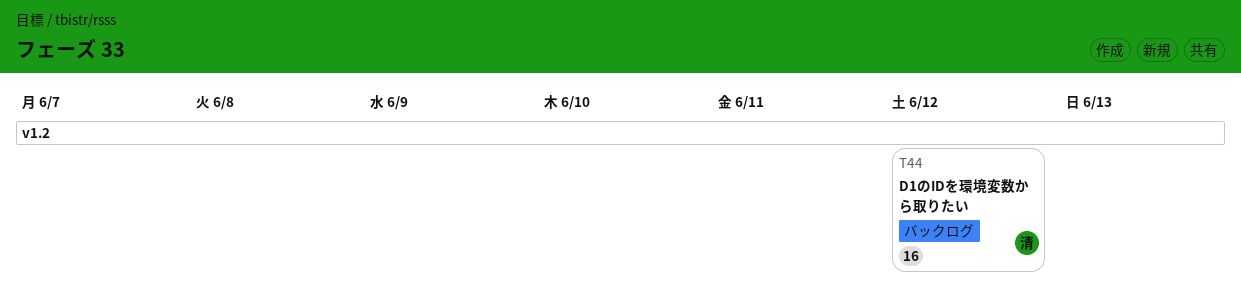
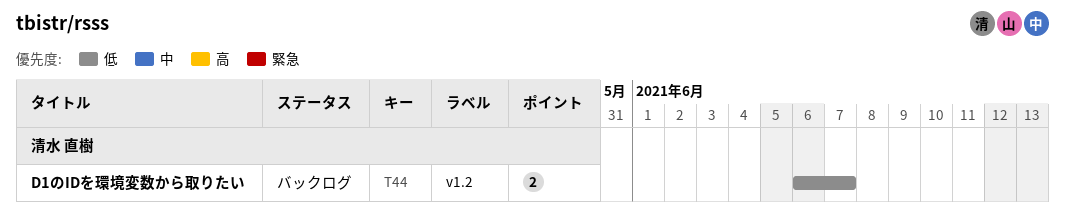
T44, estimate: 16 -> 2
T44, due: Jun 12 -> Jun 7

